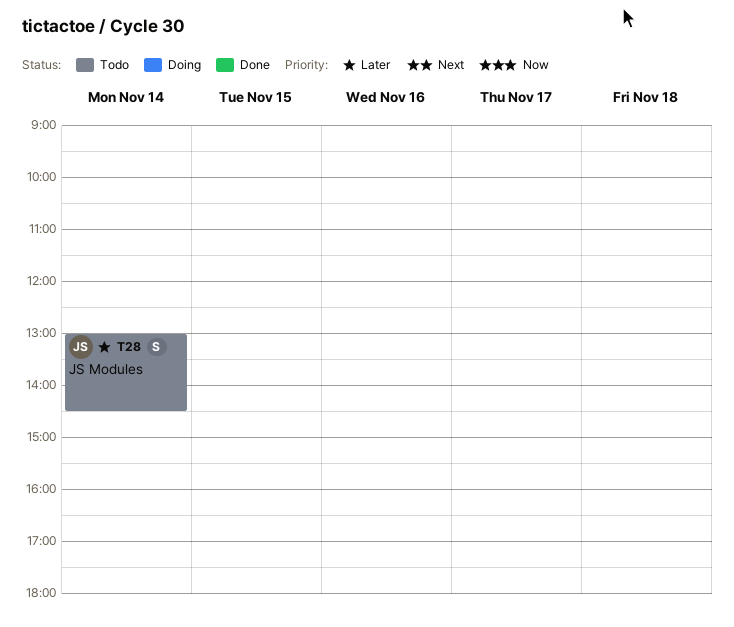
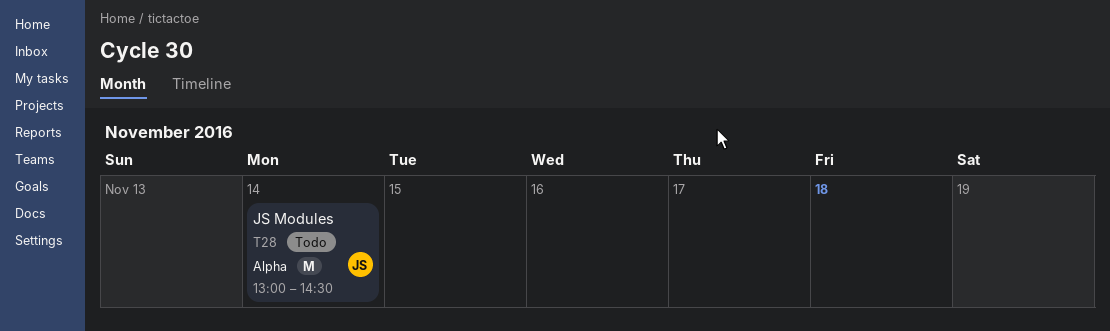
T28, estimate: S -> M

